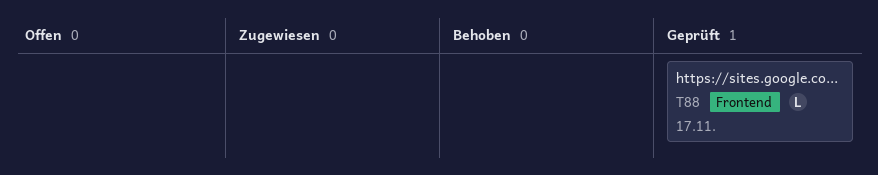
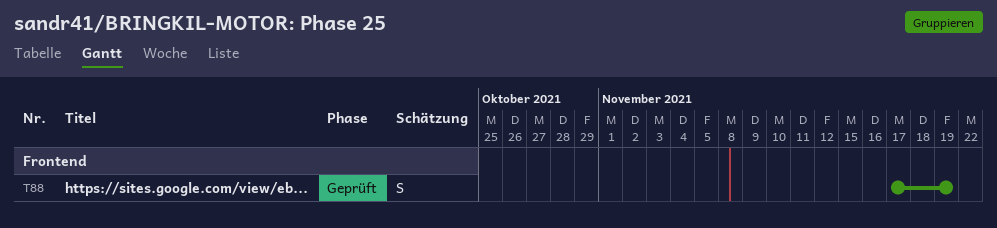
T88, estimate: L -> S
T88, due: Nov 17 -> Nov 19

